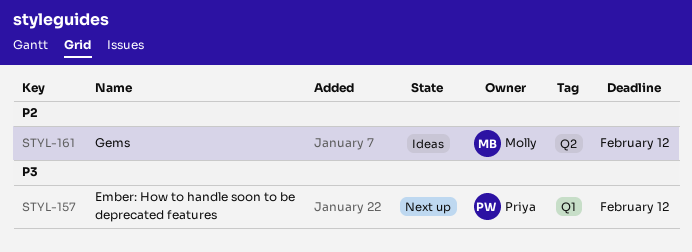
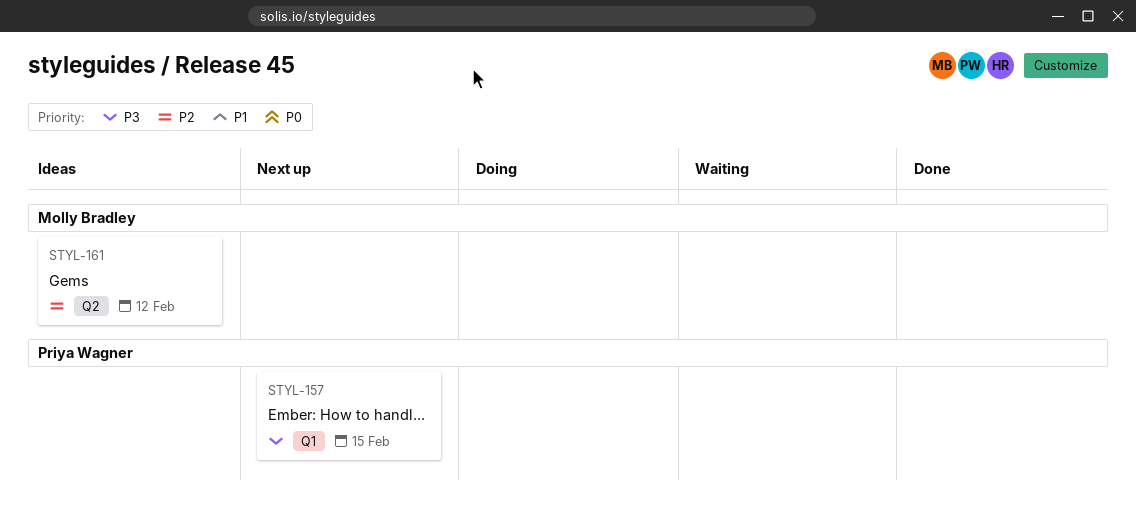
STYL-157, due: Feb 12 -> Feb 15

